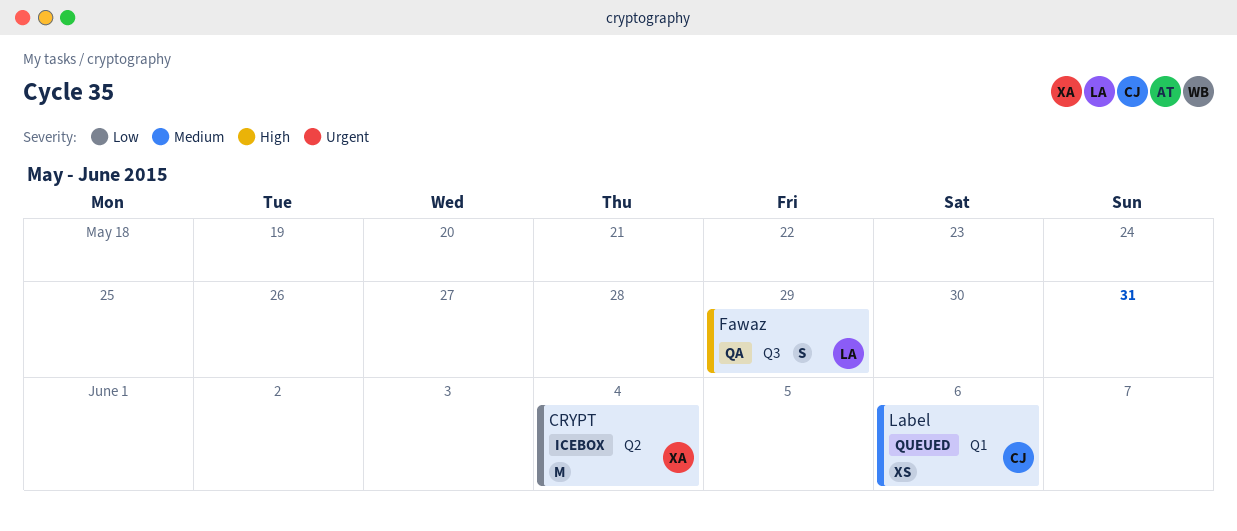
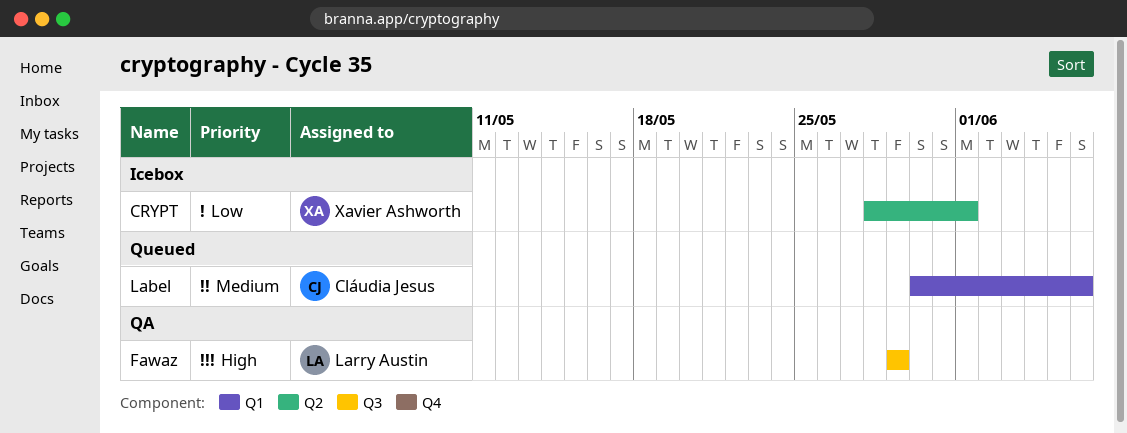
CRYPT, due: Jun 4 -> Jun 1

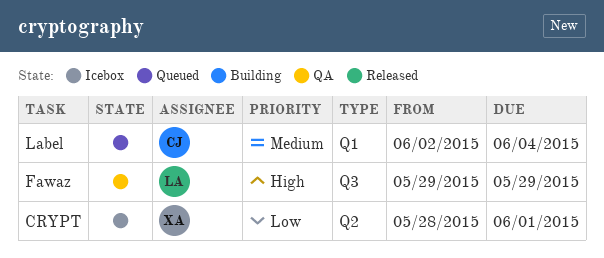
Label, start: May 30 -> Jun 2
Label, due: Jun 6 -> Jun 4

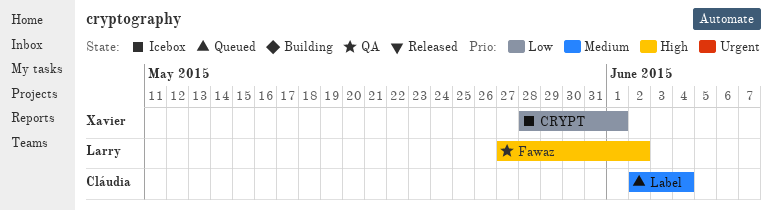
Fawaz, start: May 29 -> May 27
Fawaz, due: May 29 -> Jun 2

